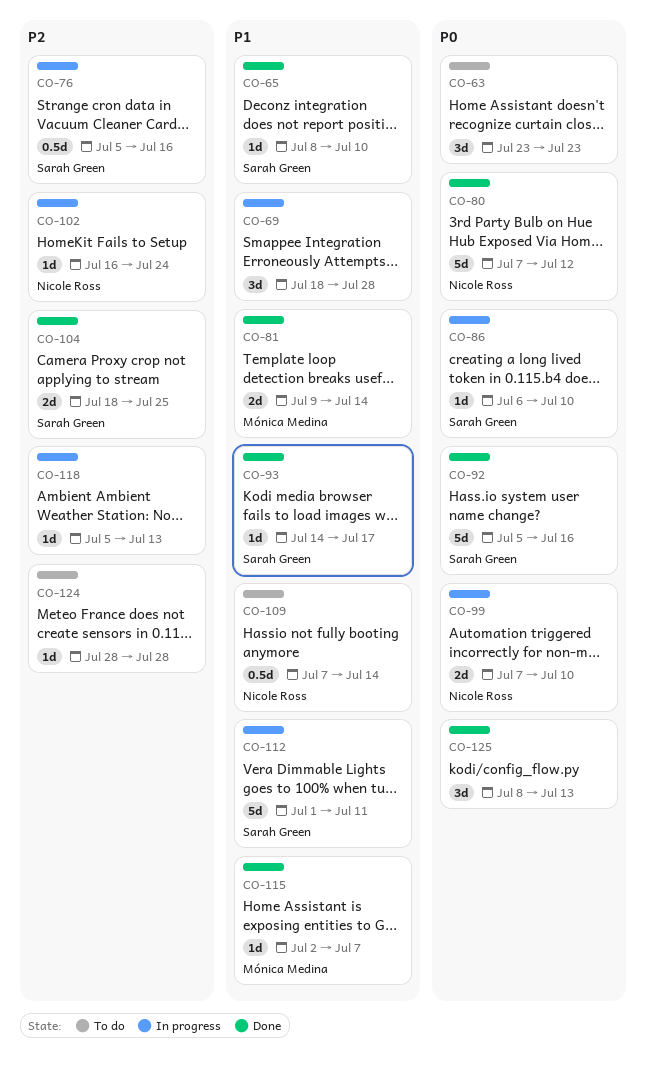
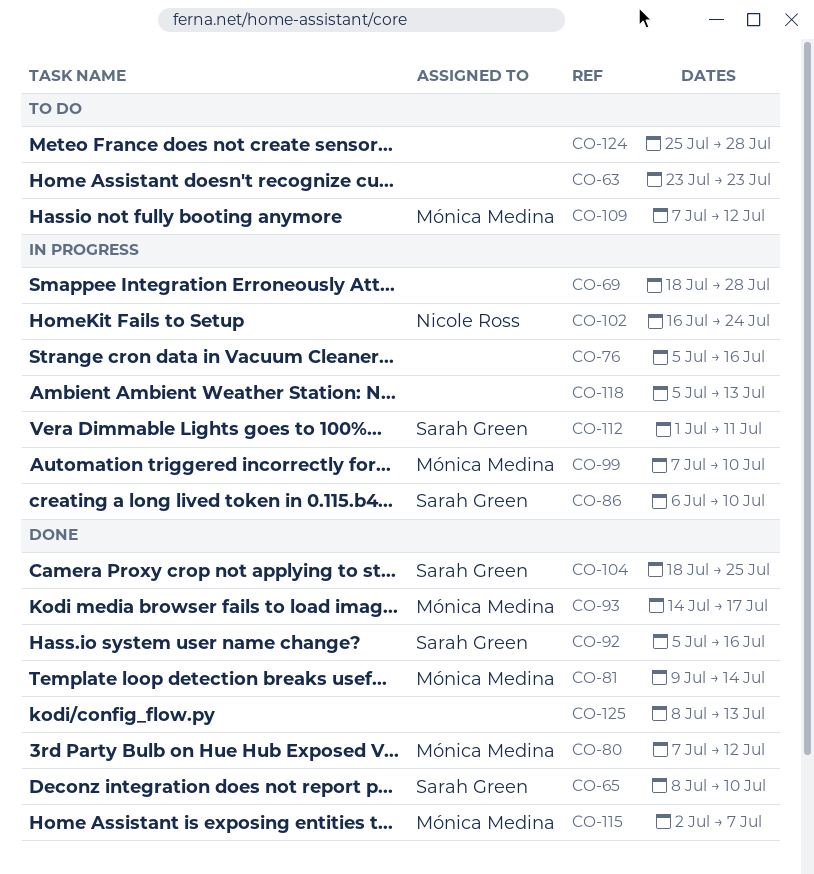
CO-76, owner: Sarah Green -> none
CO-80, owner: Nicole Ross -> Mónica Medina
CO-93, owner: Sarah Green -> Mónica Medina
CO-99, owner: Nicole Ross -> Mónica Medina
CO-109, owner: Nicole Ross -> Mónica Medina
CO-109, due: Jul 14 -> Jul 12
CO-124, start: Jul 28 -> Jul 25

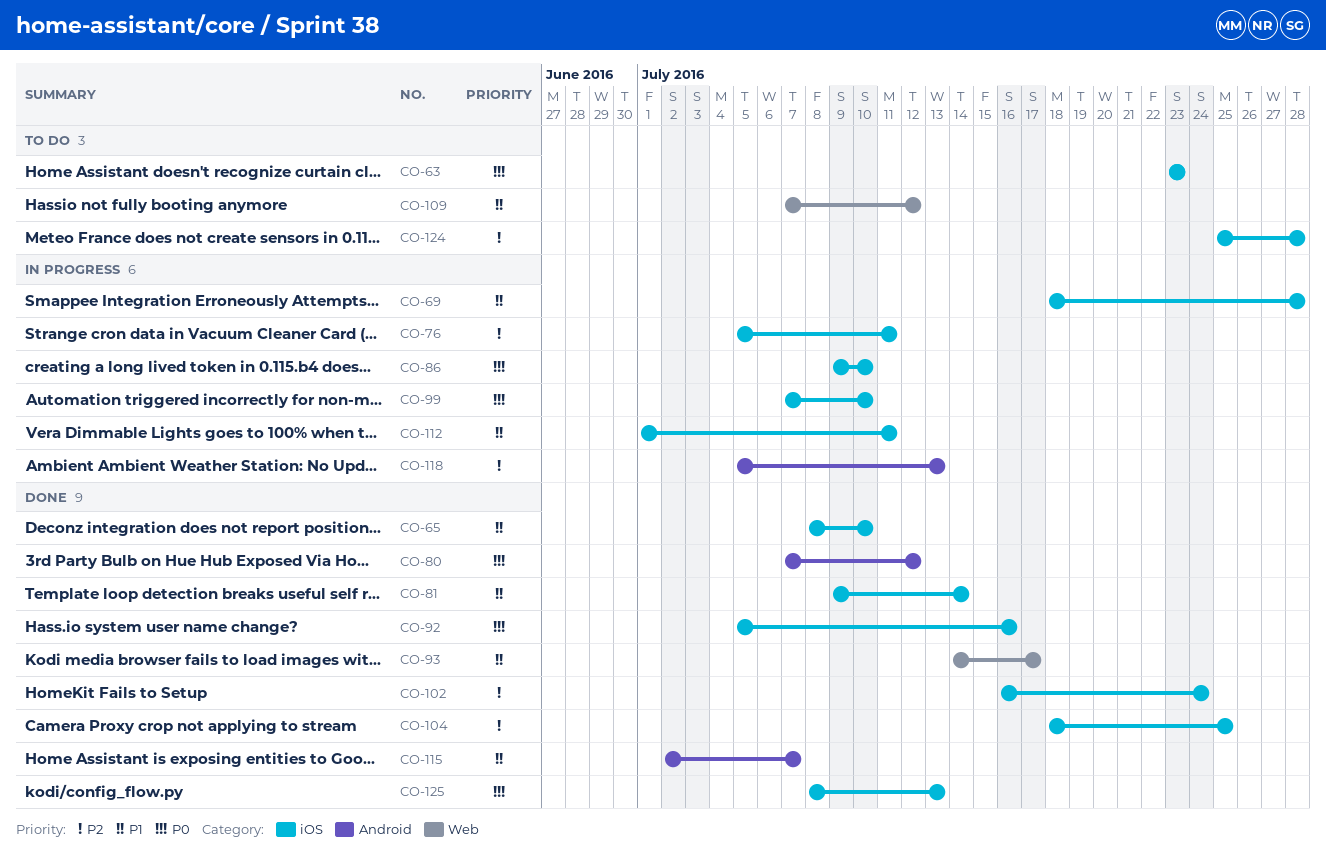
CO-76, due: Jul 16 -> Jul 11
CO-86, start: Jul 6 -> Jul 9
CO-102, status: In progress -> Done

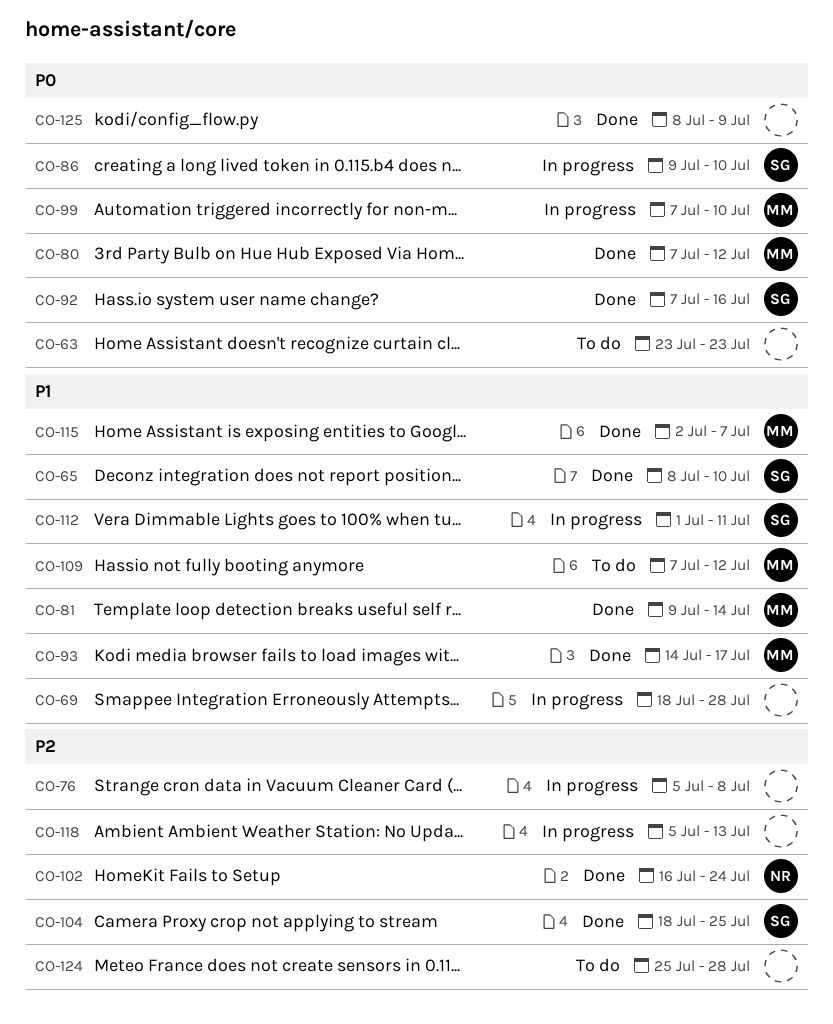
CO-76, due: Jul 11 -> Jul 8
CO-92, start: Jul 5 -> Jul 7
CO-125, due: Jul 13 -> Jul 9

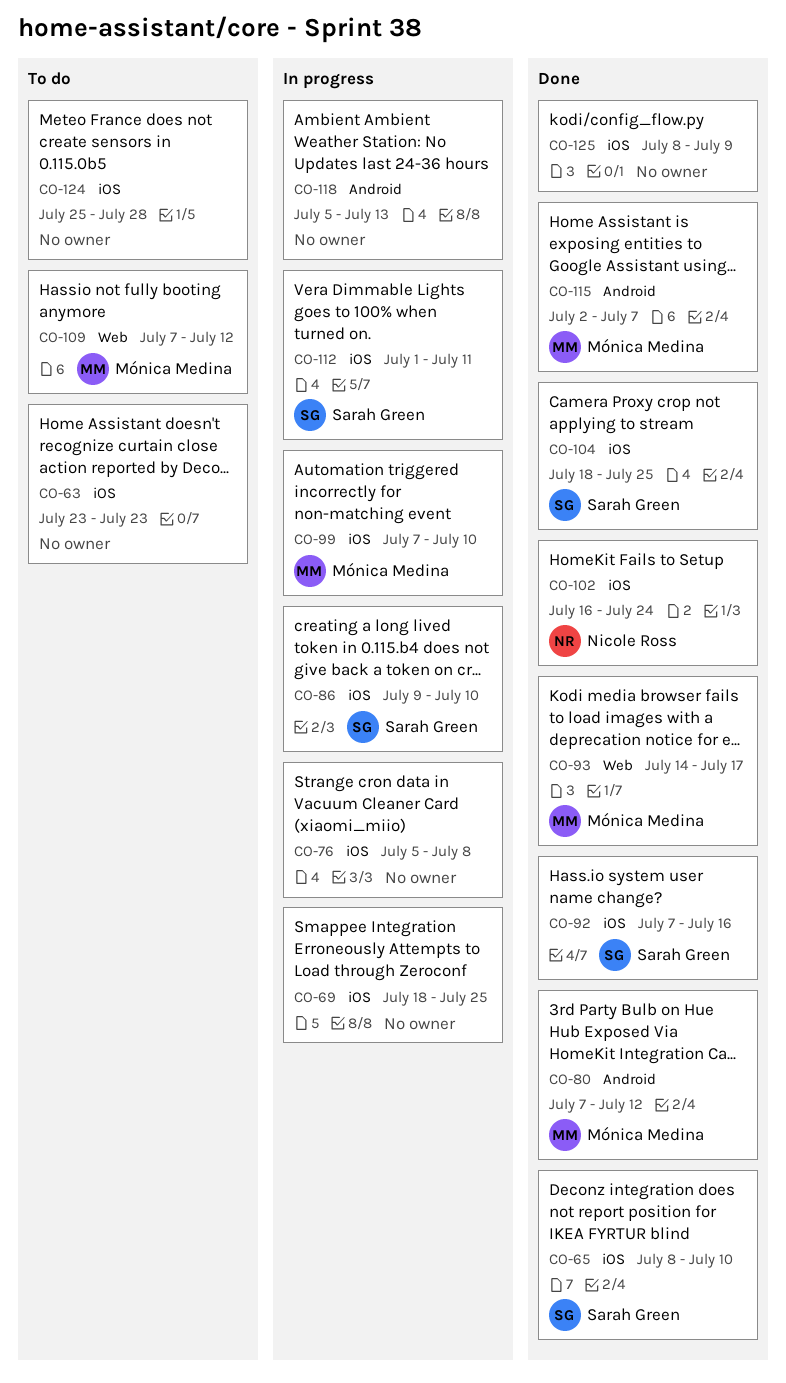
CO-69, due: Jul 28 -> Jul 25
CO-81: present -> none

